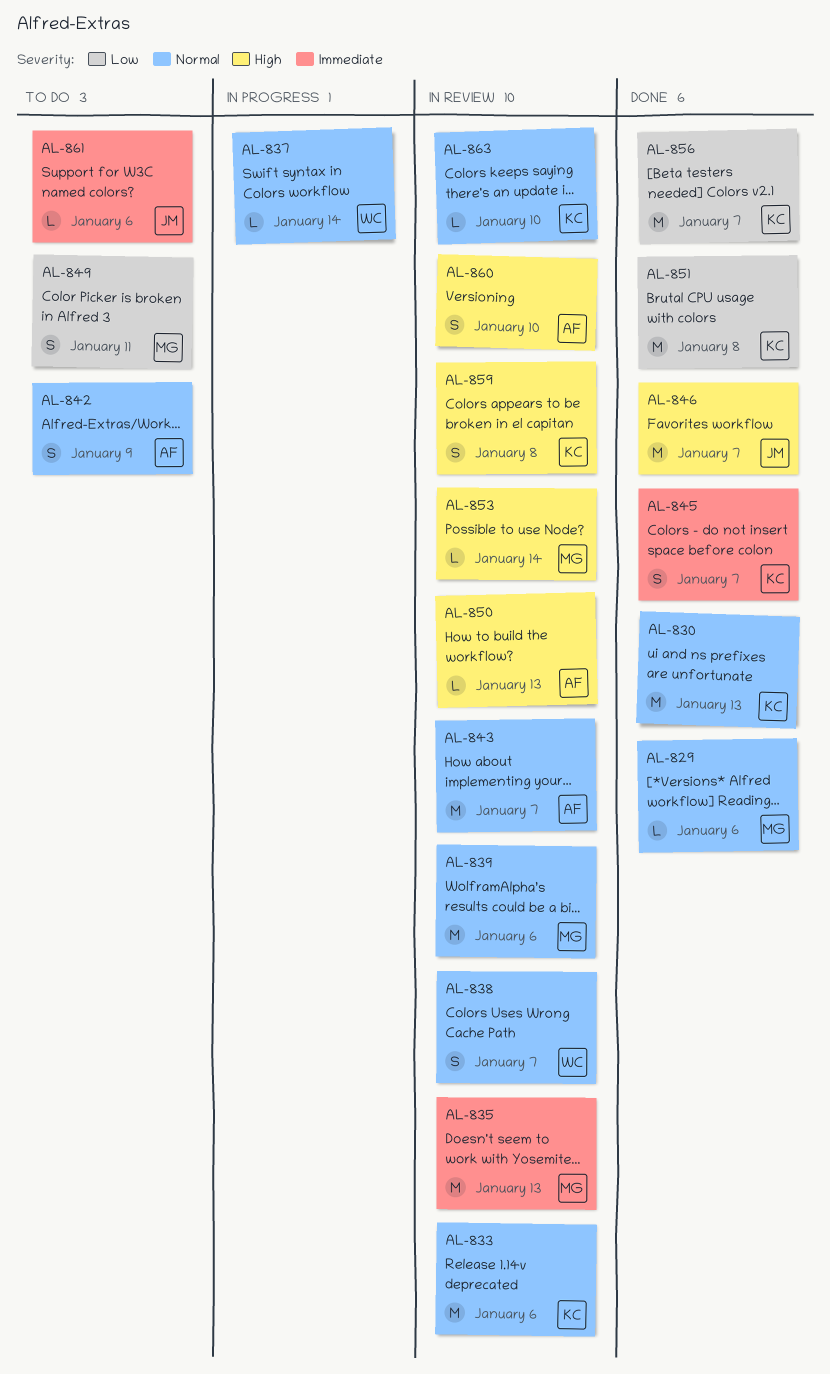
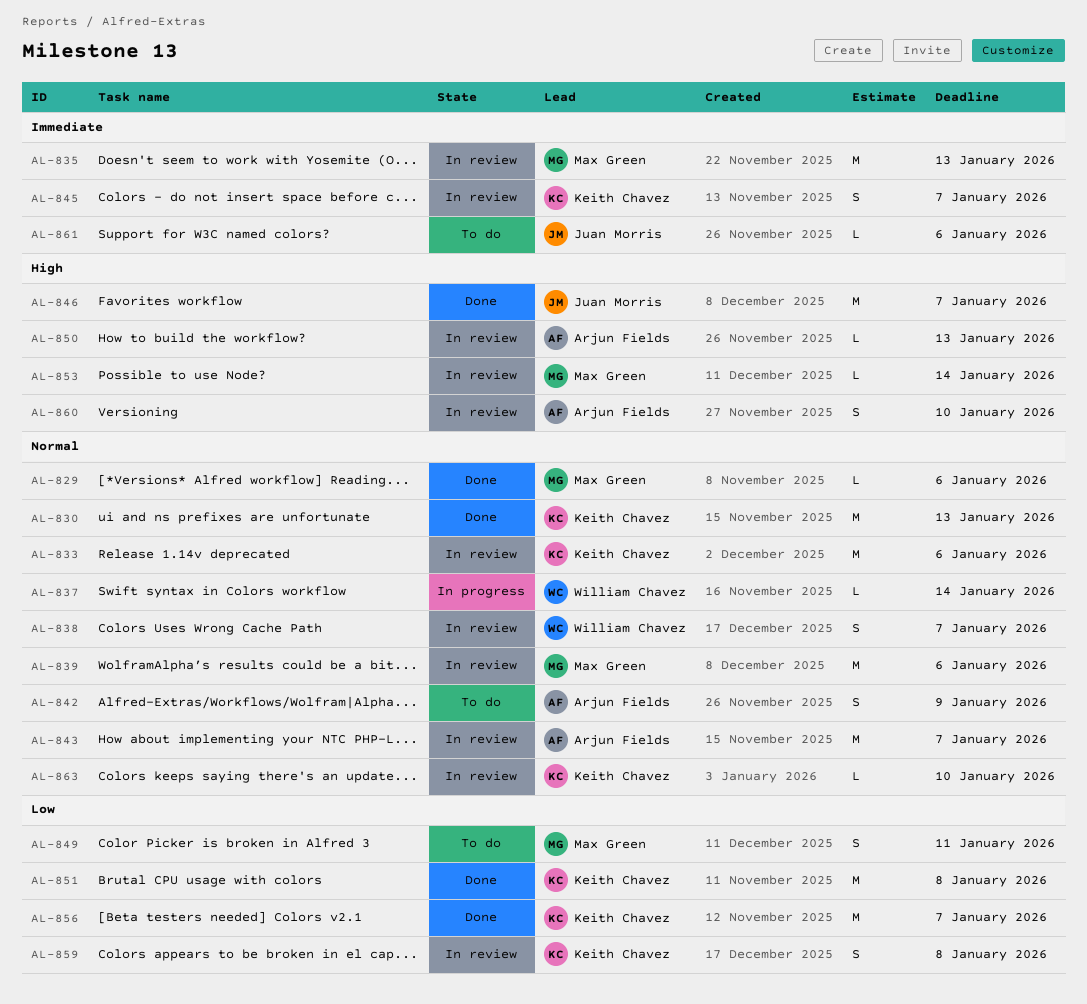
AL-845, status: Done -> In review
AL-859, priority: High -> Low

